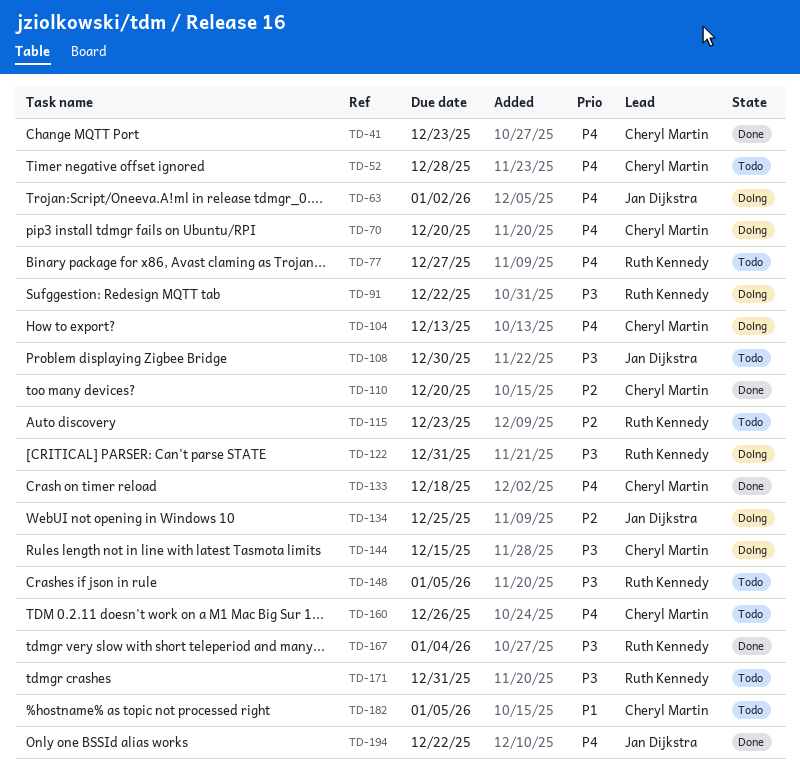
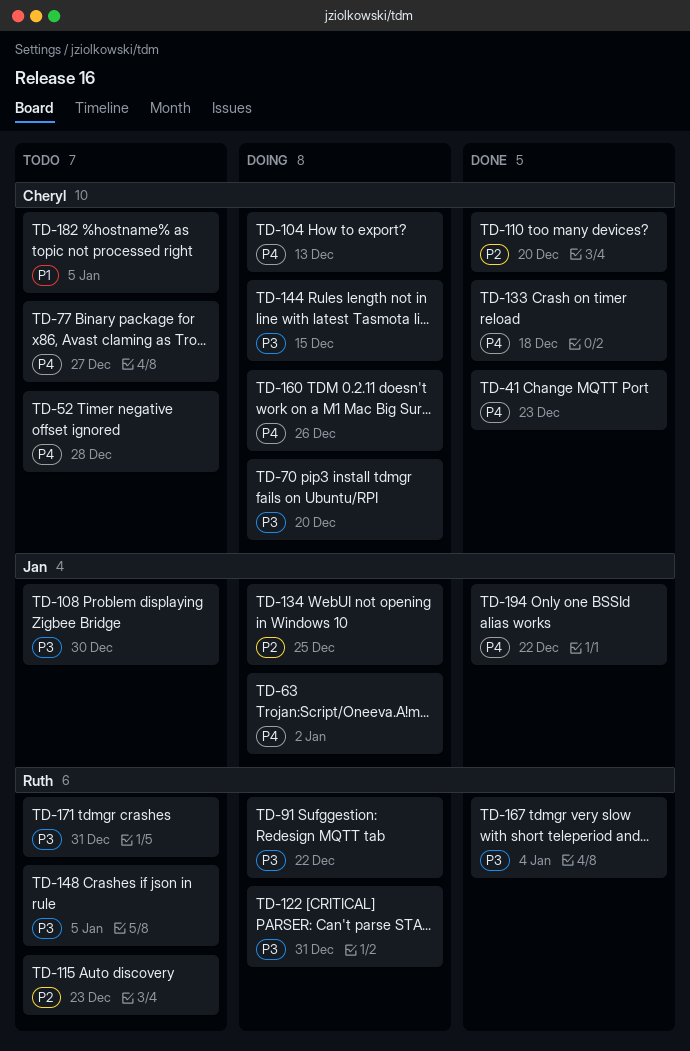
TD-70, priority: P4 -> P3
TD-77, owner: Ruth Kennedy -> Cheryl Martin
TD-160, status: Todo -> Doing

